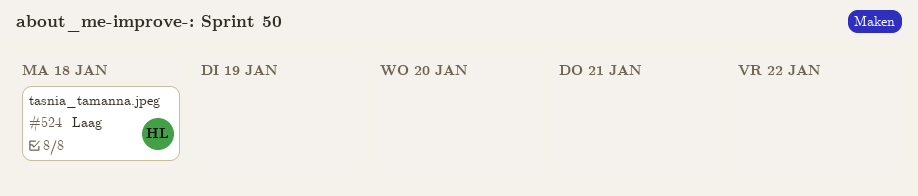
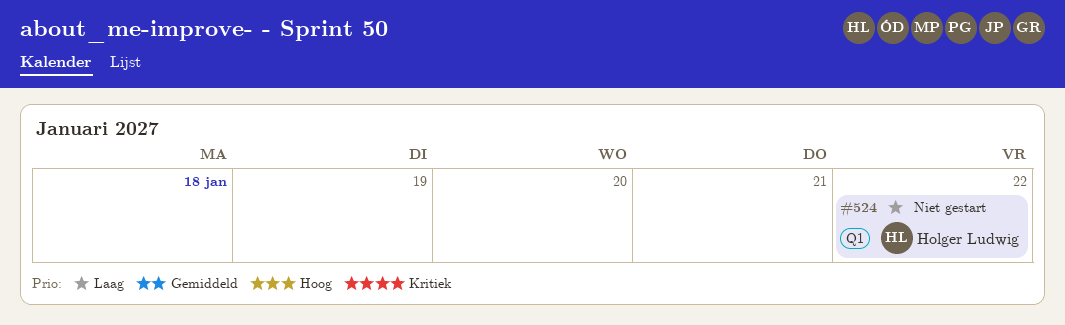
#524, due: Jan 18 -> Jan 22

